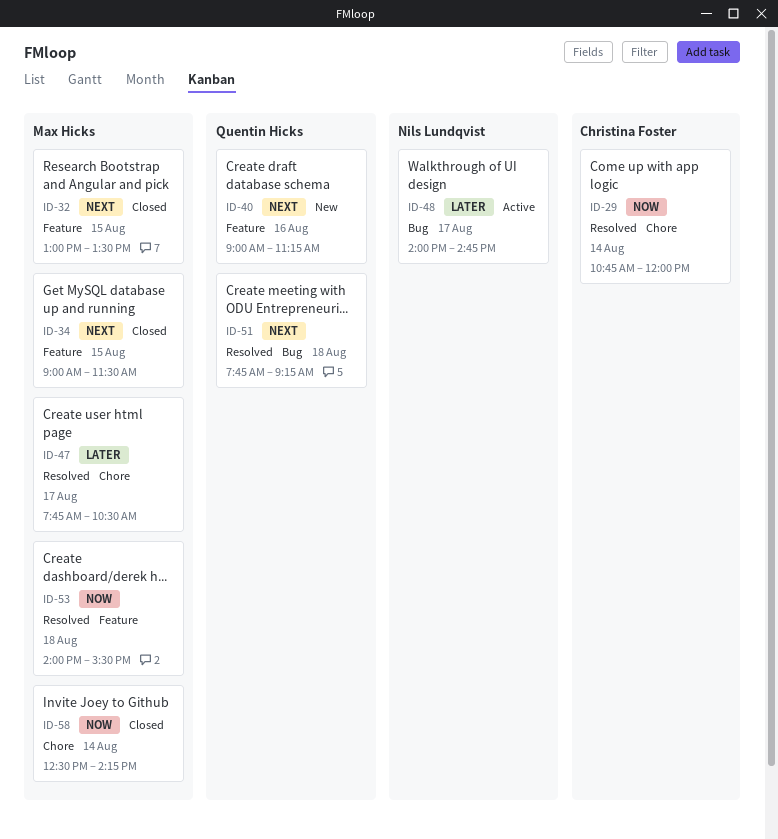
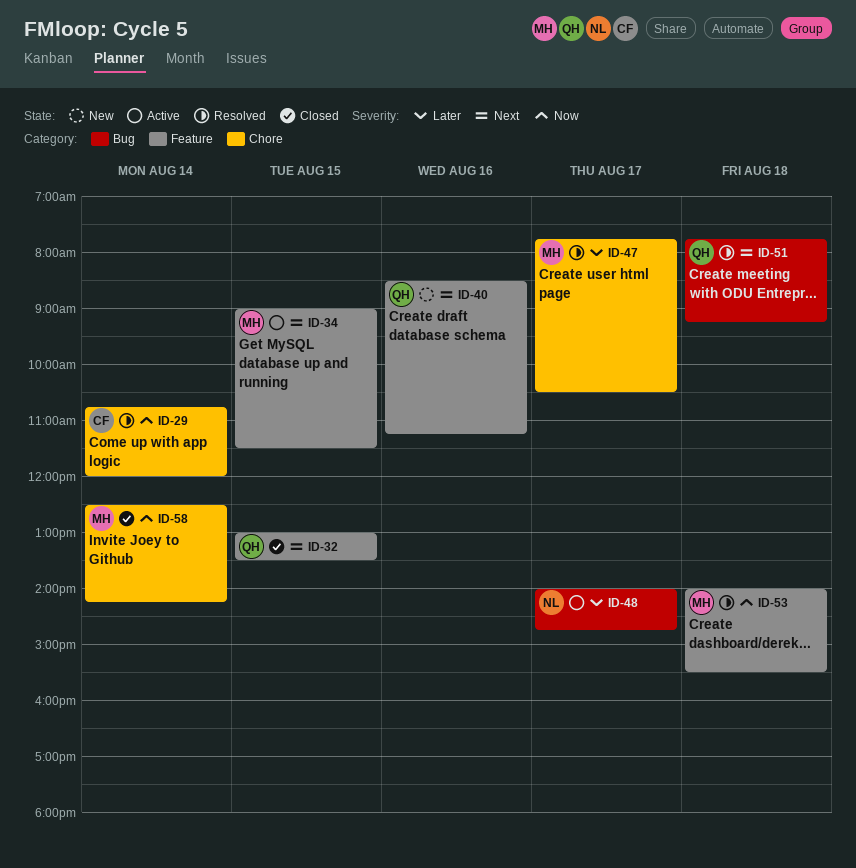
ID-32, owner: Max Hicks -> Quentin Hicks
ID-34, status: Closed -> Active
ID-40, begins: 09:00 -> 08:30

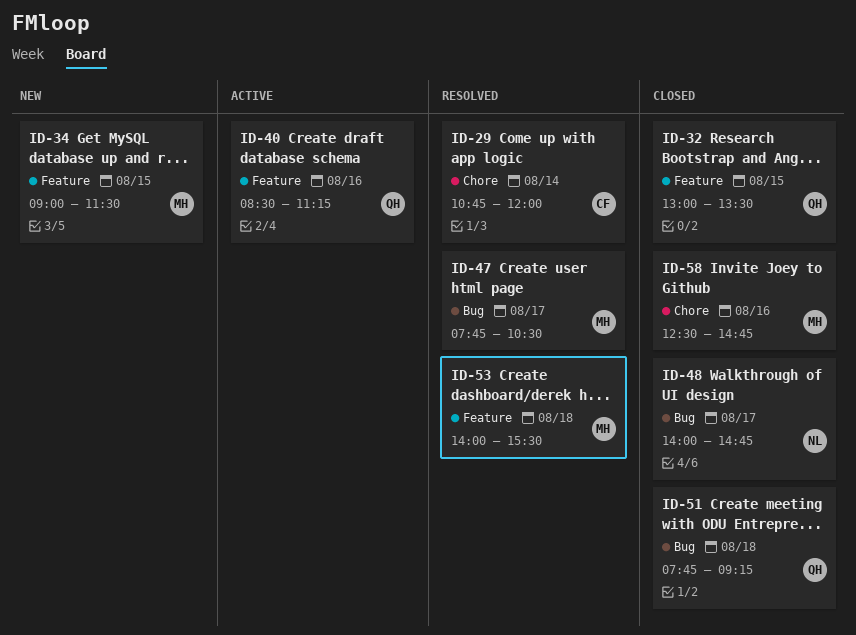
ID-34, status: Active -> New
ID-40, status: New -> Active
ID-47, label: Chore -> Bug
ID-48, status: Active -> Closed
ID-51, status: Resolved -> Closed
ID-58, day: Aug 14 -> Aug 16
ID-58, ends: 14:15 -> 14:45

